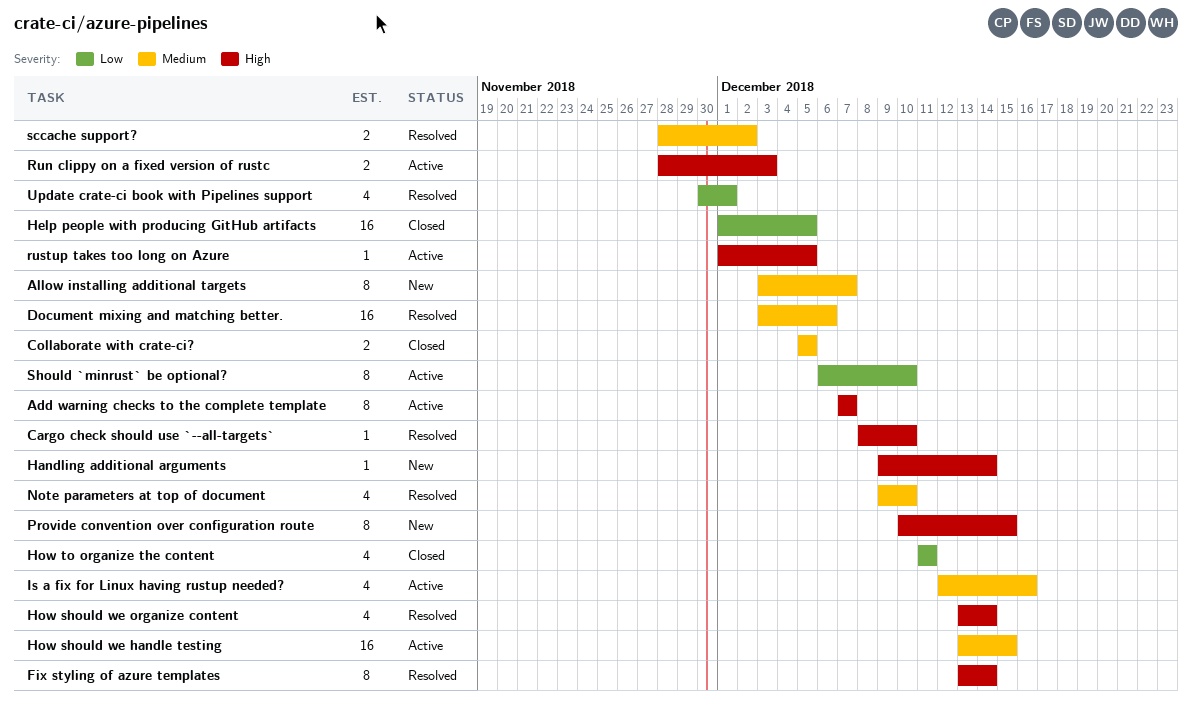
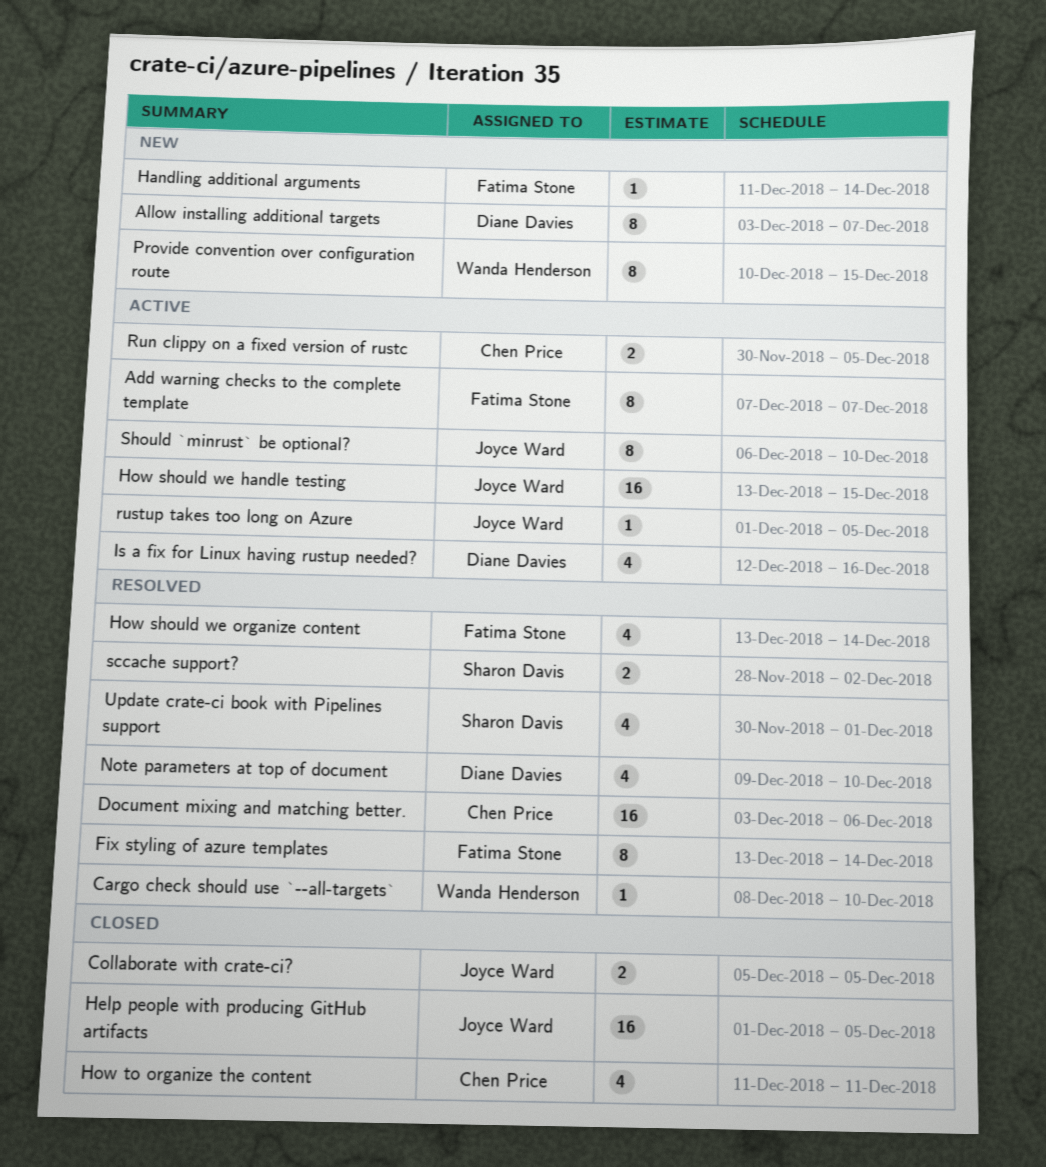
Handling additional arguments, start: Dec 9 -> Dec 11
Run clippy on a fixed version of rustc, start: Nov 28 -> Nov 30
Run clippy on a fixed version of rustc, due: Dec 3 -> Dec 5

